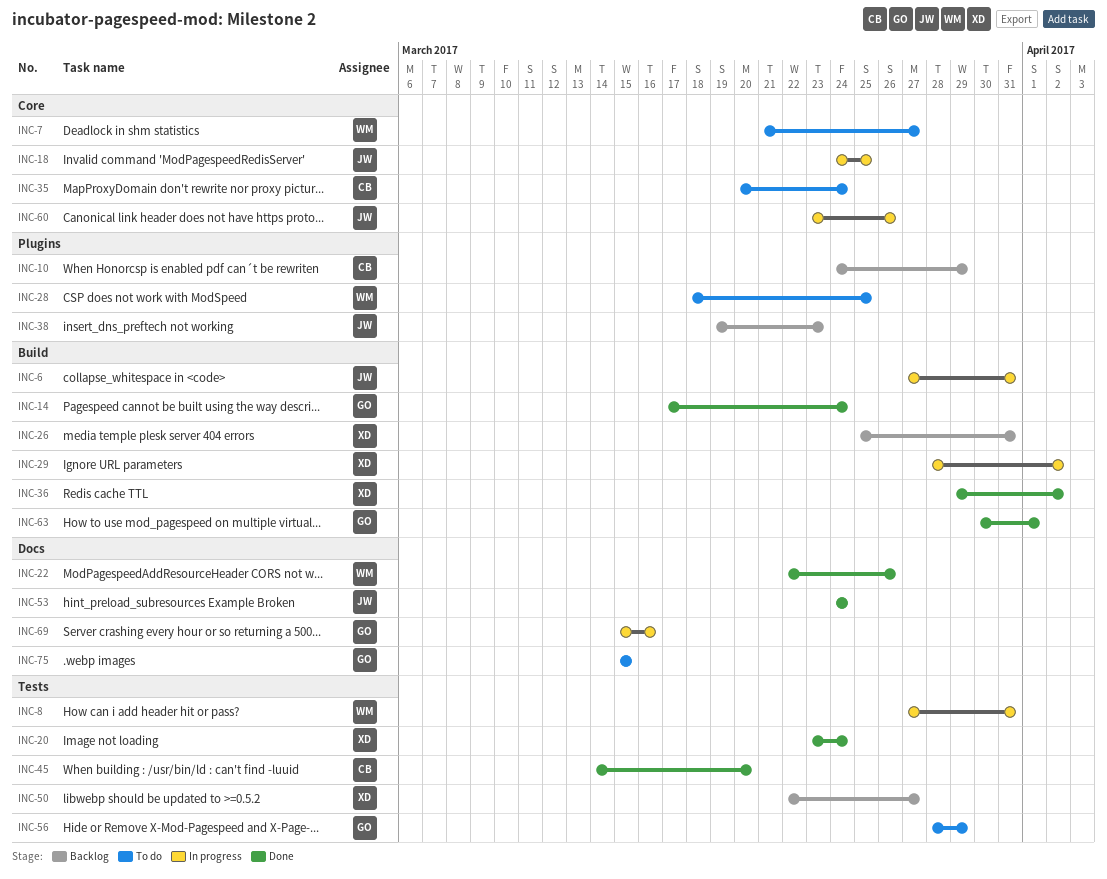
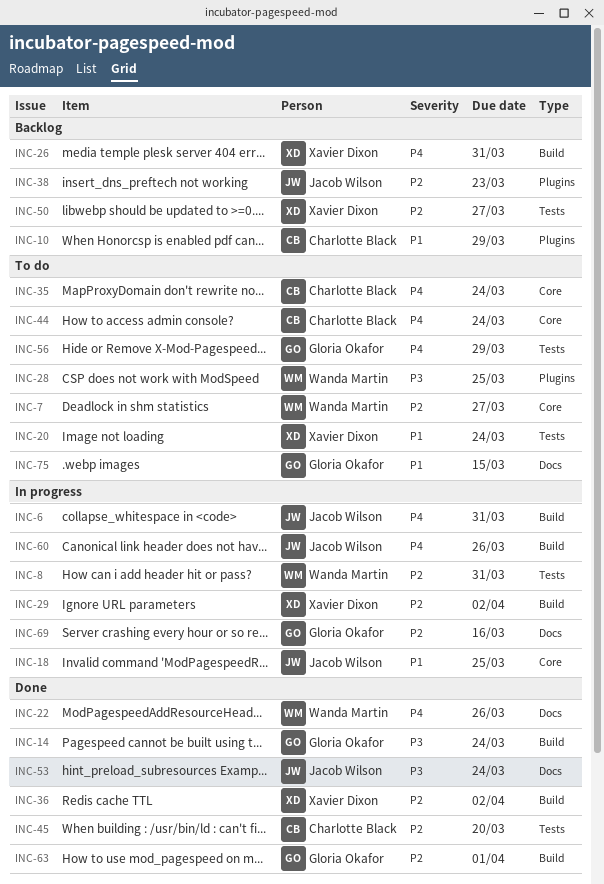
INC-20, status: Done -> To do
INC-44: none -> present
INC-60, label: Core -> Build

